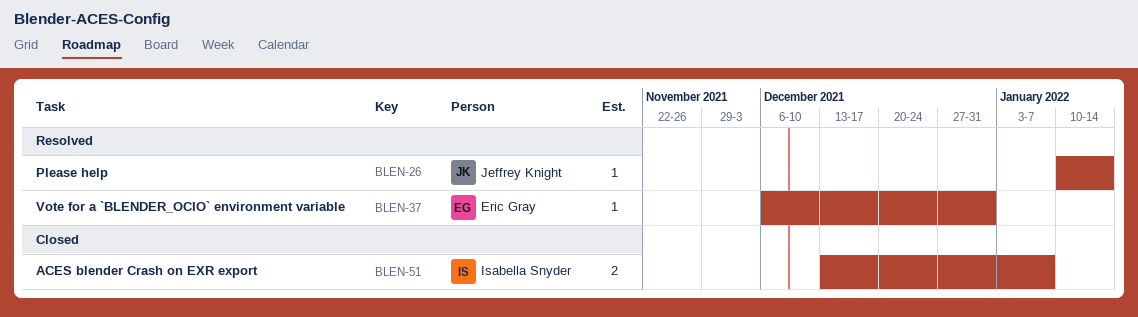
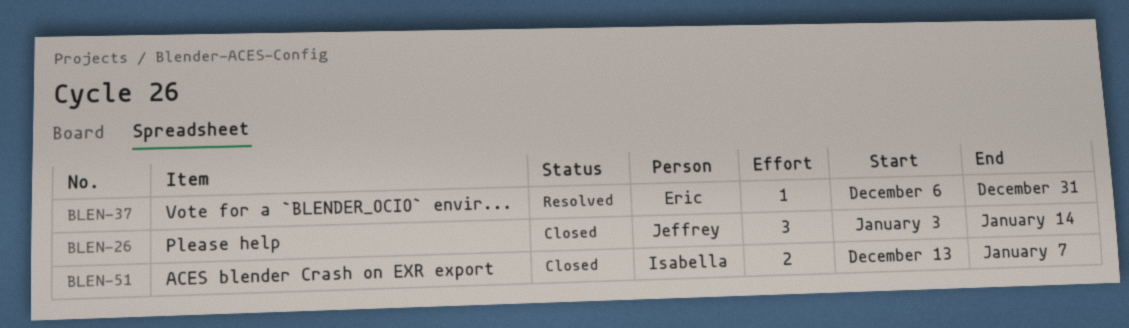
BLEN-26, status: Resolved -> Closed
BLEN-26, estimate: 1 -> 3
BLEN-26, start: Jan 10 -> Jan 3

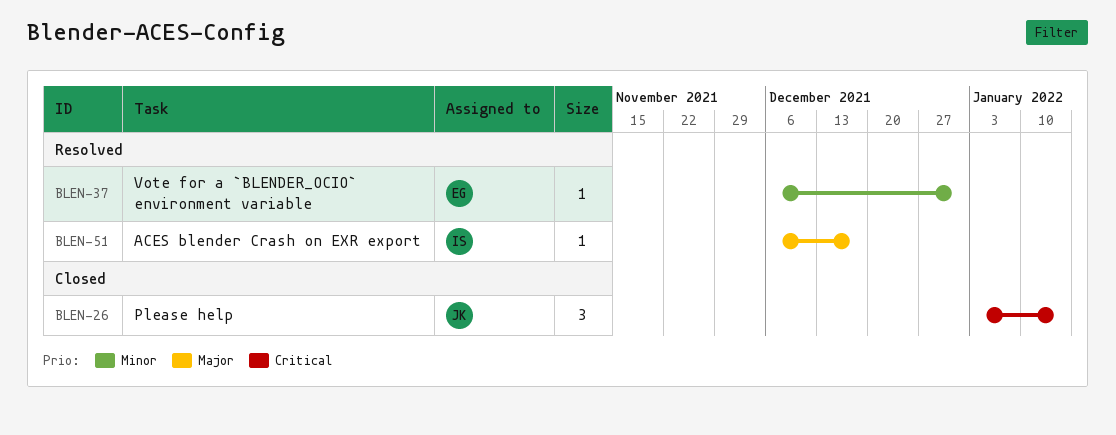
BLEN-51, status: Closed -> Resolved
BLEN-51, estimate: 2 -> 1
BLEN-51, start: Dec 13 -> Dec 6
BLEN-51, due: Jan 7 -> Dec 17

